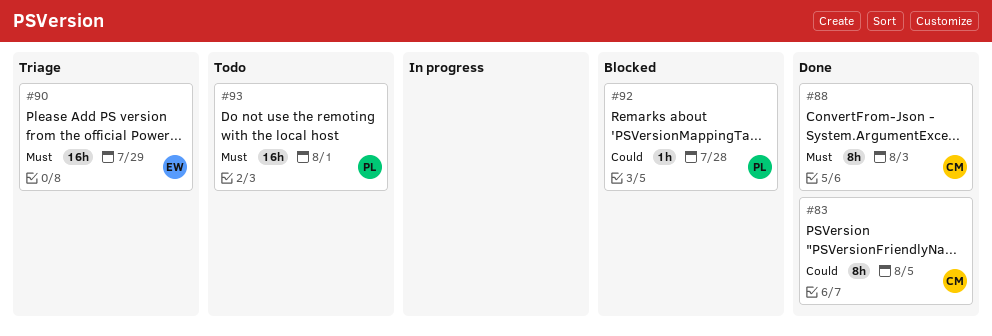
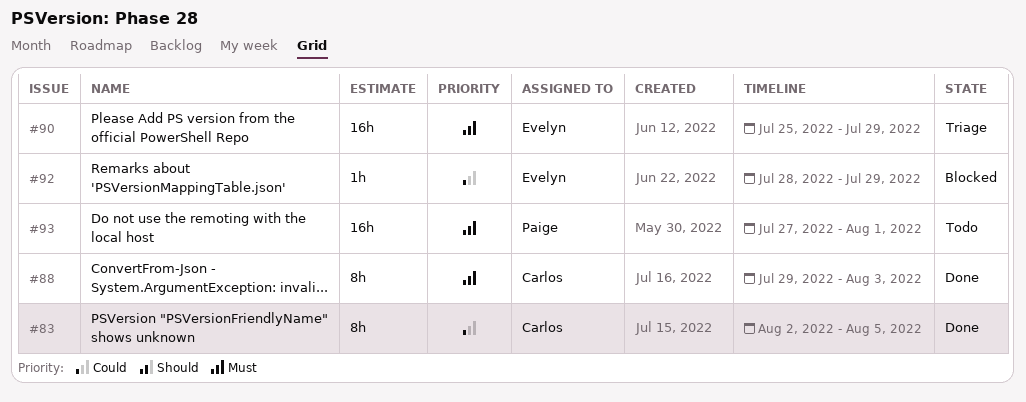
#92, owner: Paige -> Evelyn
#92, due: Jul 28 -> Jul 29

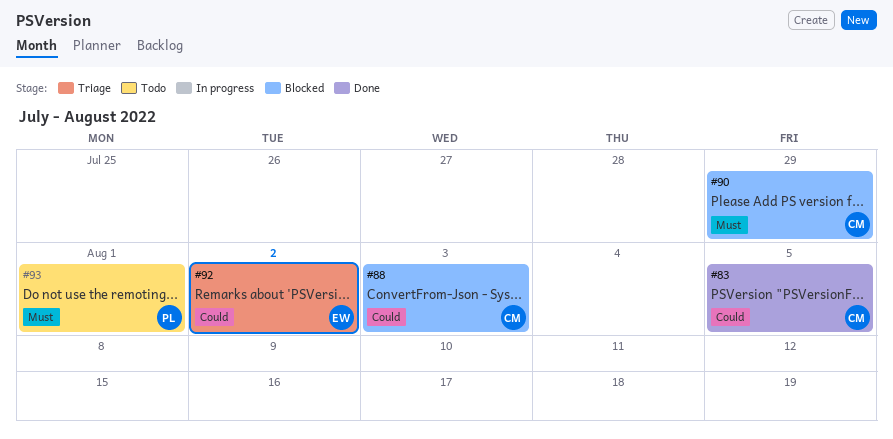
#88, status: Done -> Blocked
#88, priority: Must -> Could
#90, status: Triage -> Blocked
#90, owner: Evelyn -> Carlos
#92, status: Blocked -> Triage
#92, due: Jul 29 -> Aug 2

